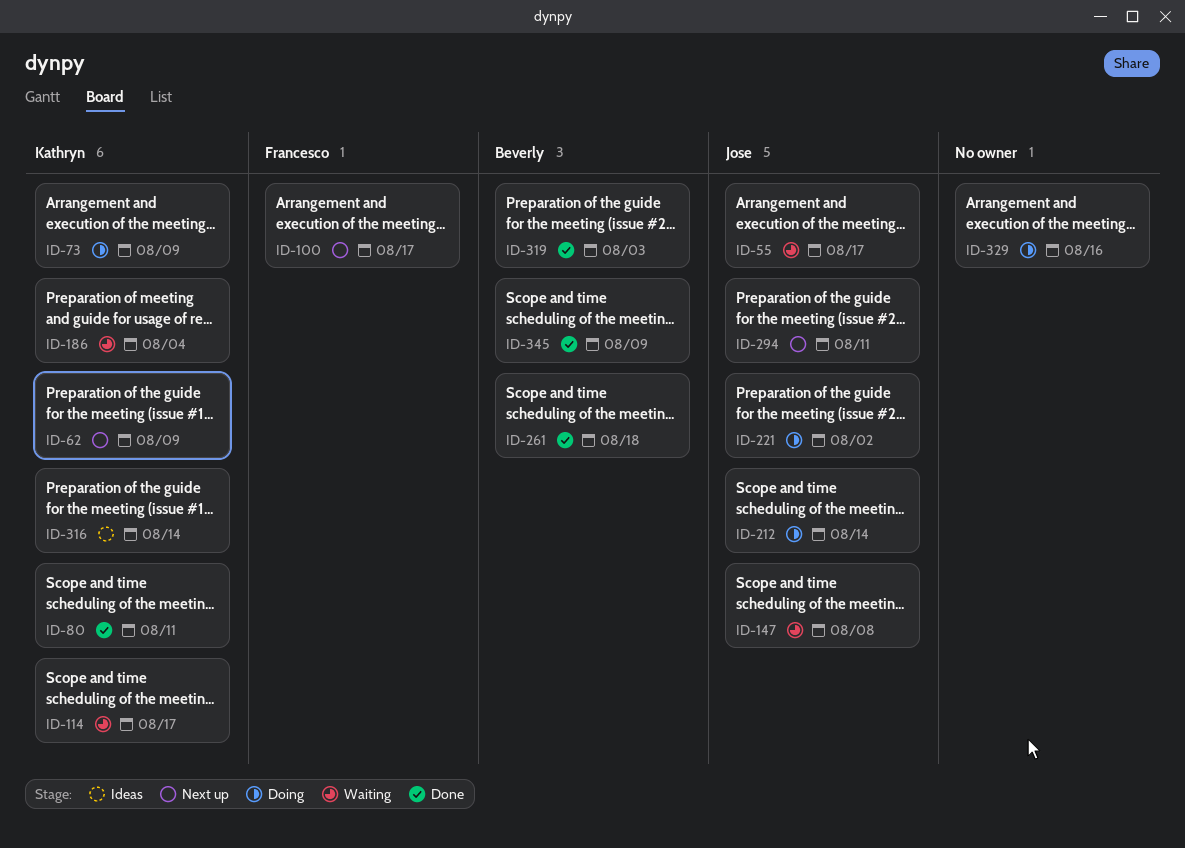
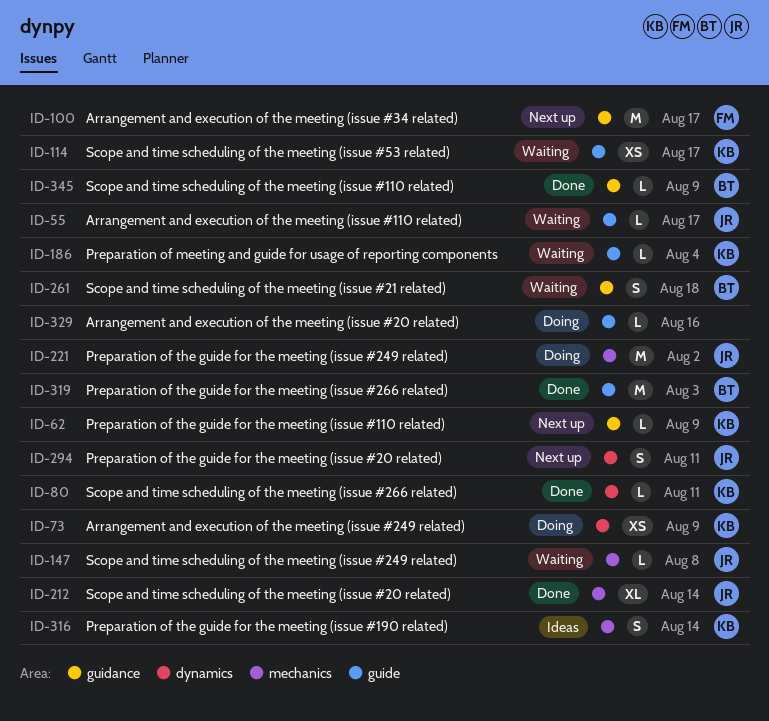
ID-212, status: Doing -> Done
ID-261, status: Done -> Waiting

